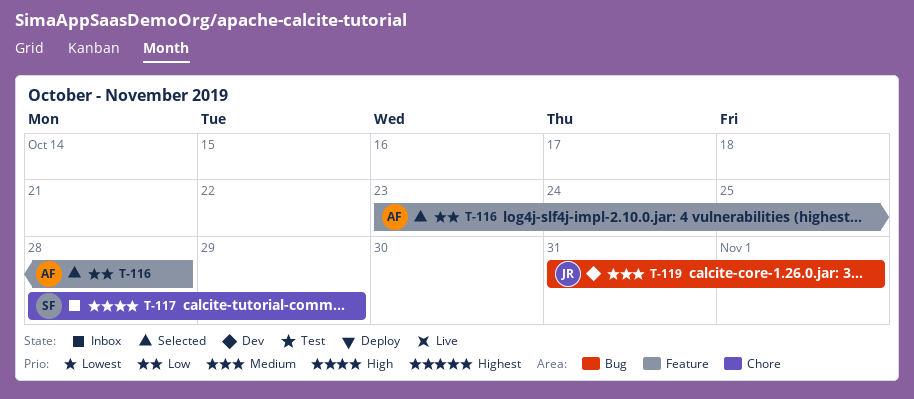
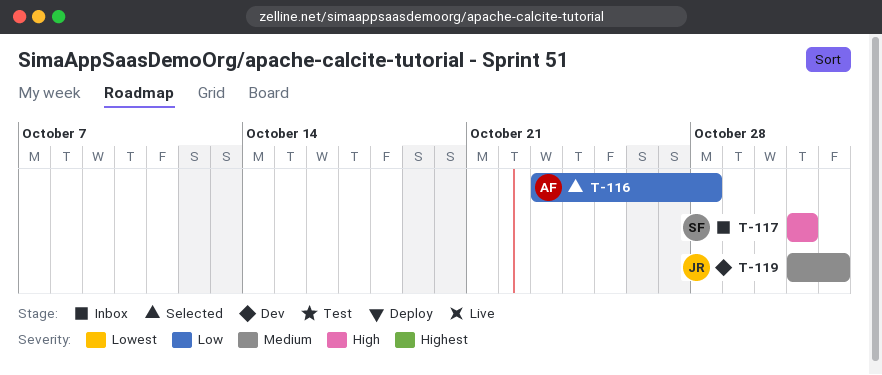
T-117, start: Oct 28 -> Oct 31
T-117, due: Oct 29 -> Oct 31

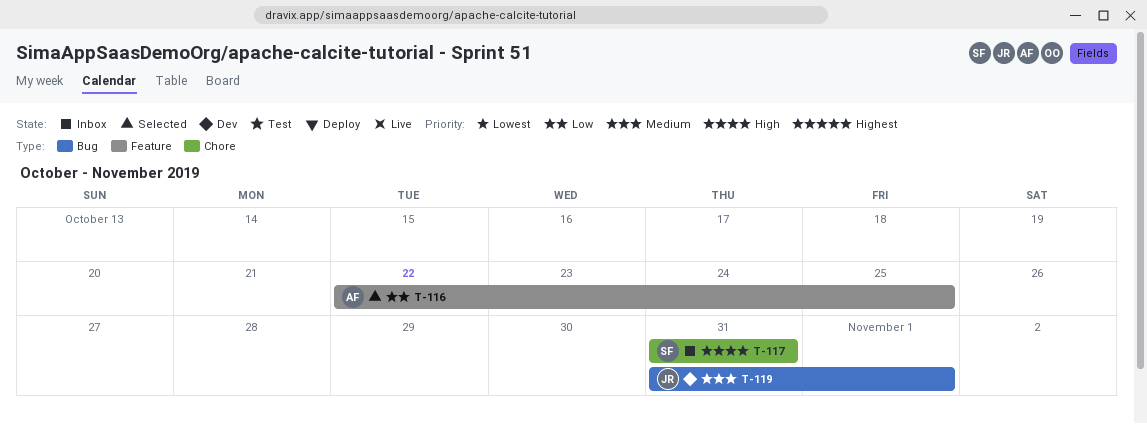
T-116, start: Oct 23 -> Oct 22
T-116, due: Oct 28 -> Oct 25

